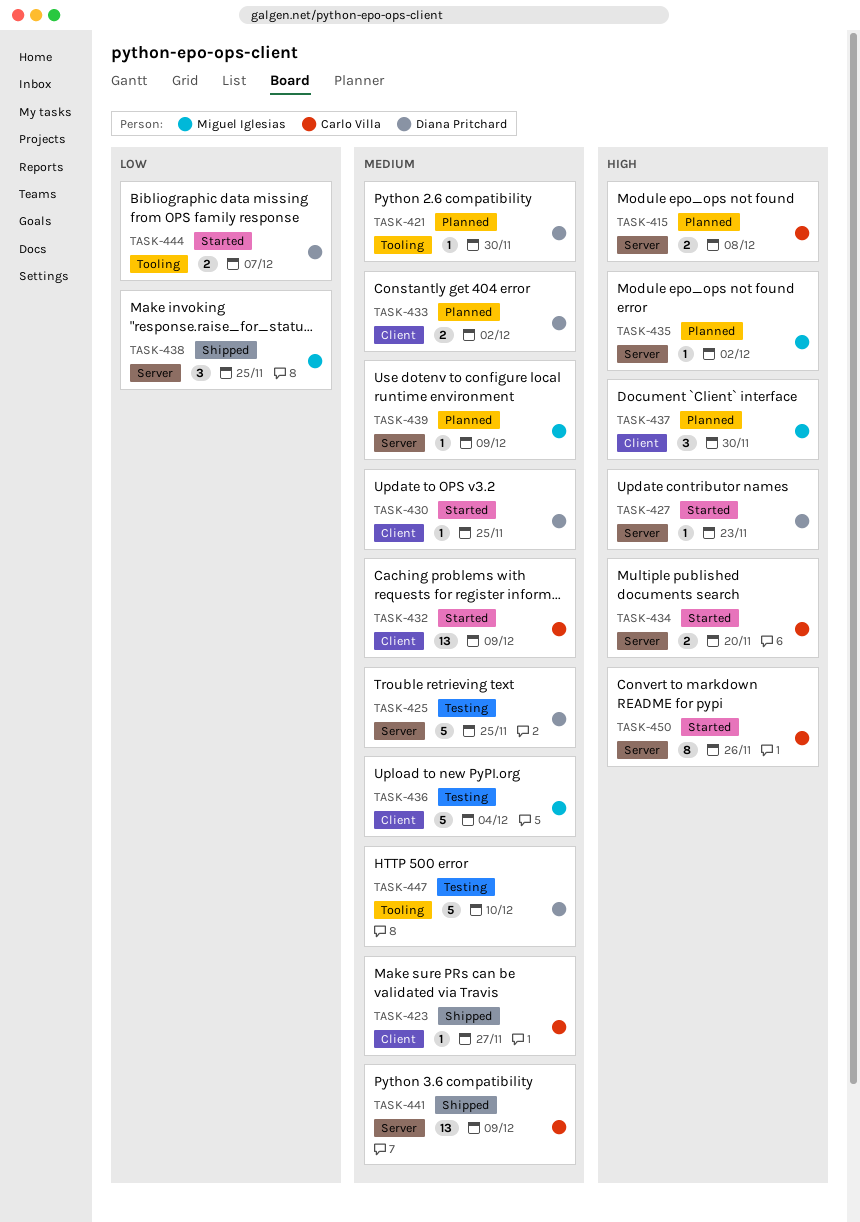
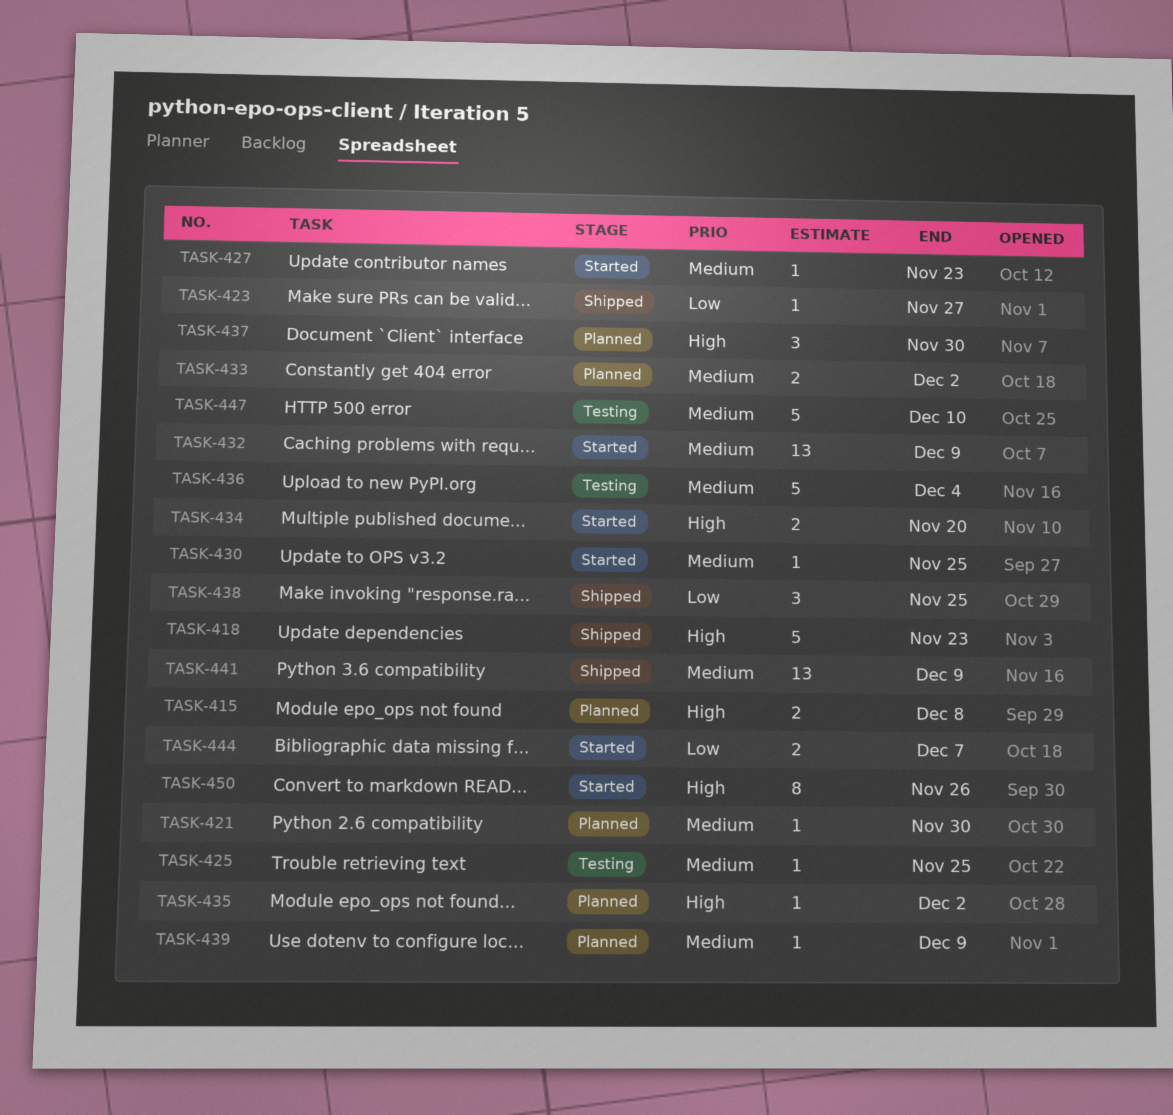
TASK-418: none -> present
TASK-423, priority: Medium -> Low
TASK-425, estimate: 5 -> 1
TASK-427, priority: High -> Medium

